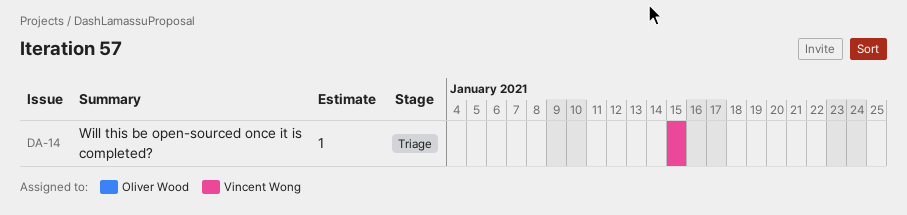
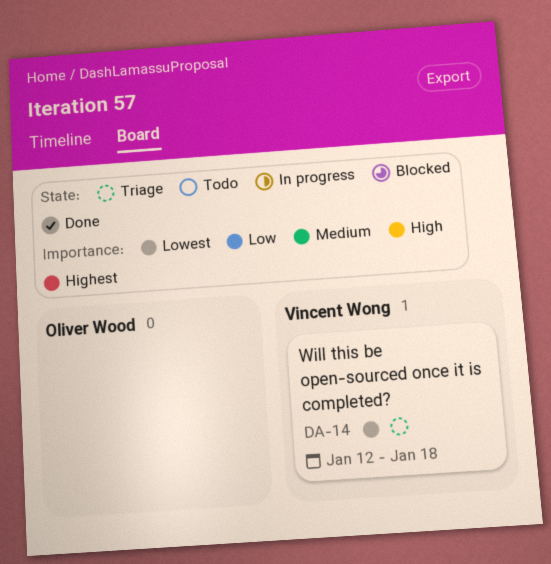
DA-14, start: Jan 15 -> Jan 12
DA-14, due: Jan 15 -> Jan 18

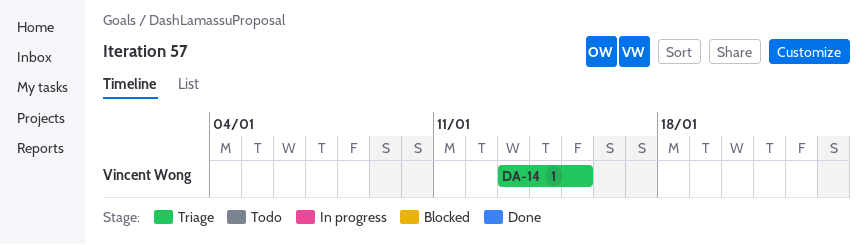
DA-14, start: Jan 12 -> Jan 13
DA-14, due: Jan 18 -> Jan 15

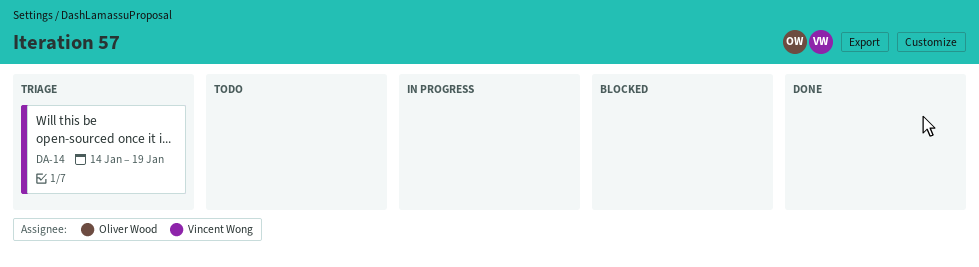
DA-14, start: Jan 13 -> Jan 14
DA-14, due: Jan 15 -> Jan 19

